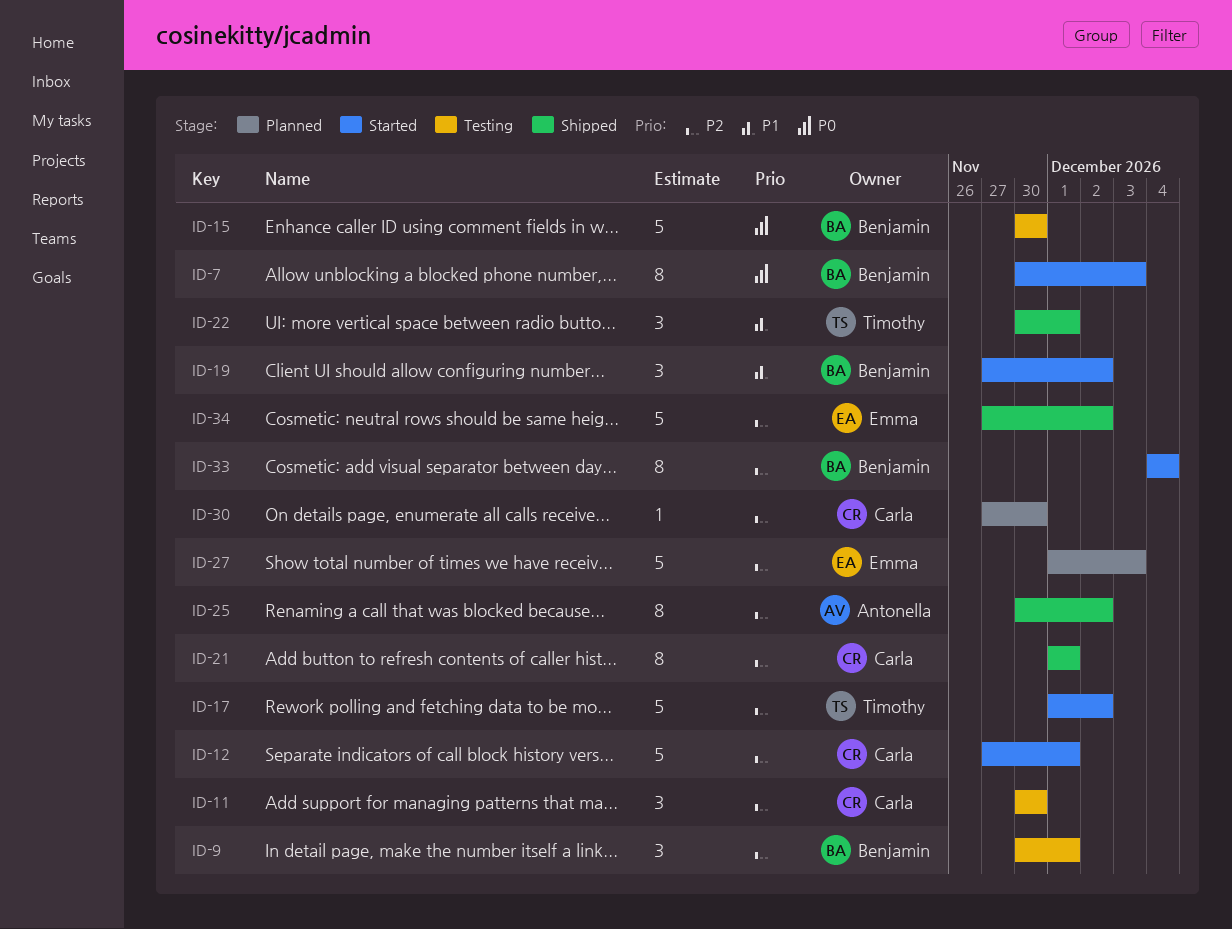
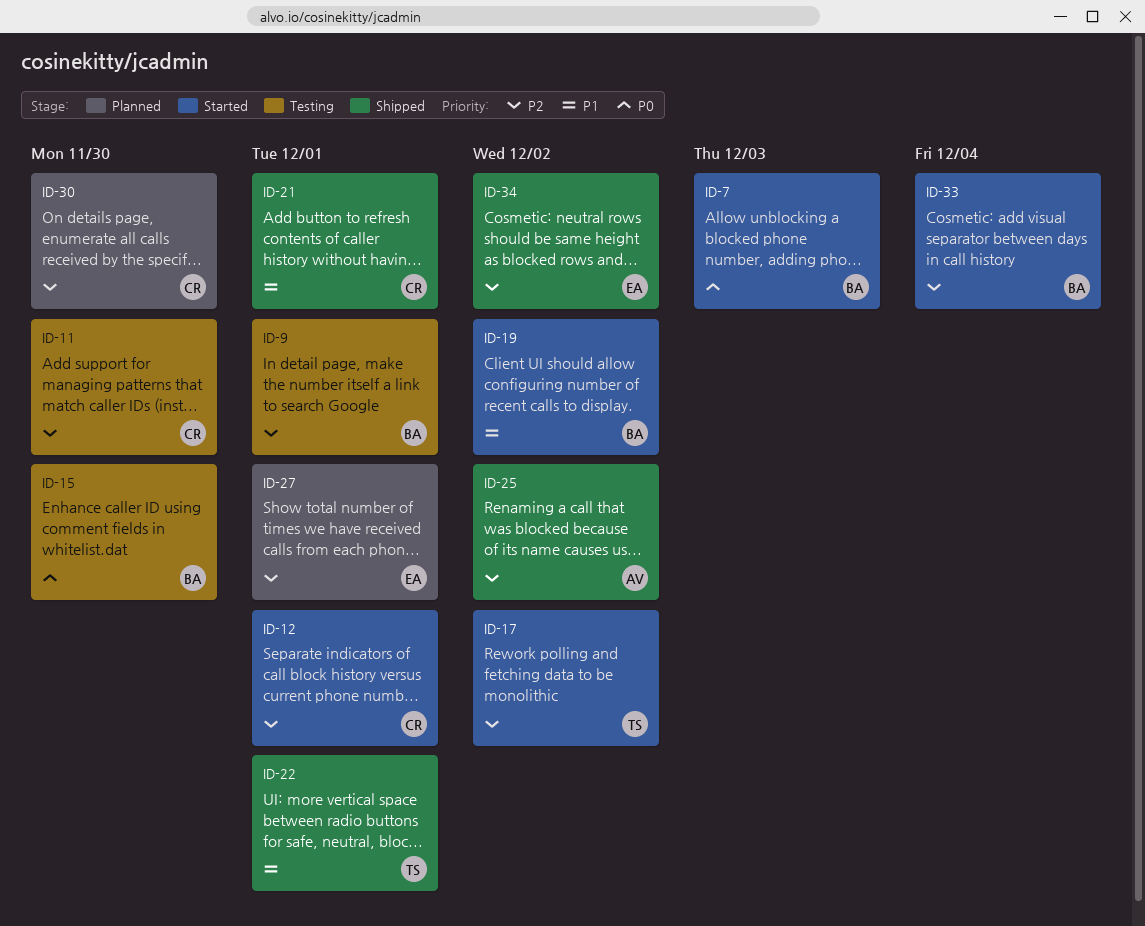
ID-21, priority: P2 -> P1
ID-27, due: Dec 3 -> Dec 1

